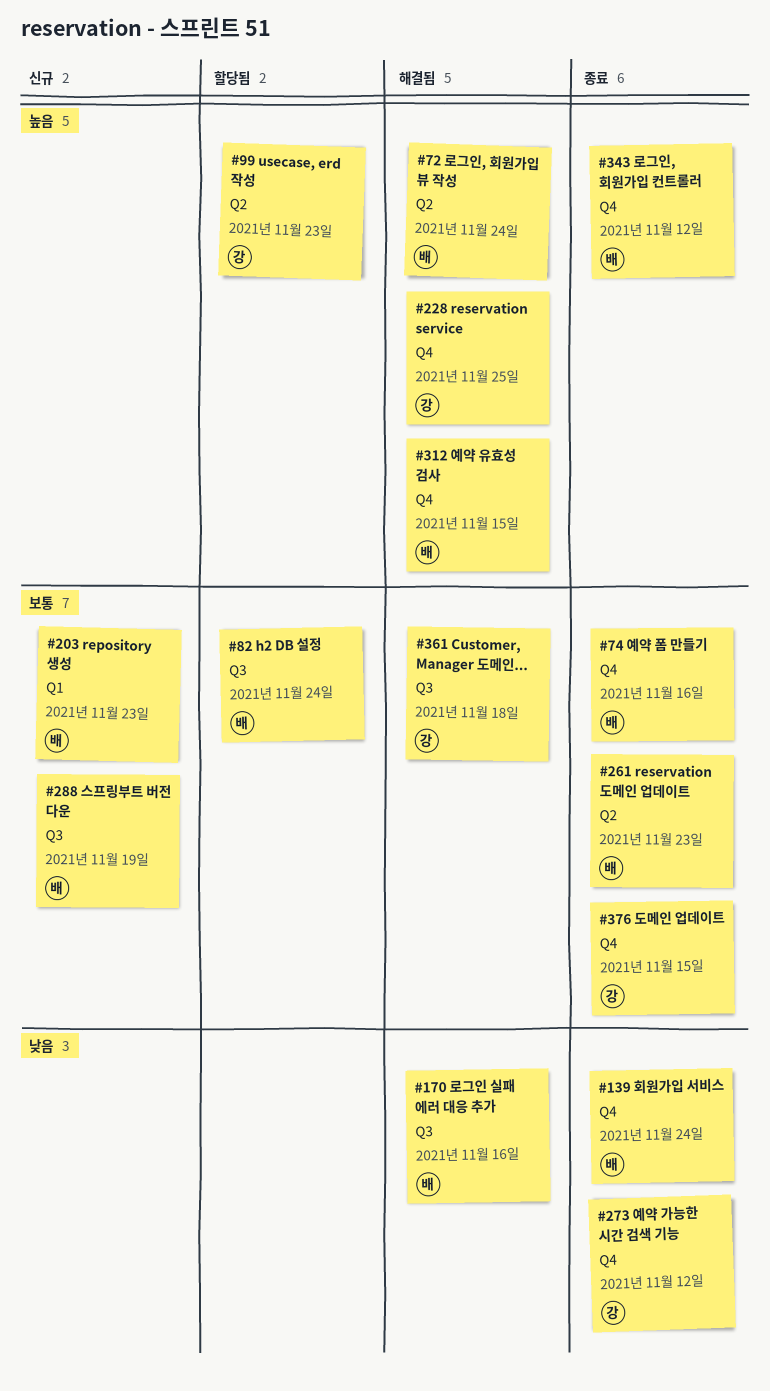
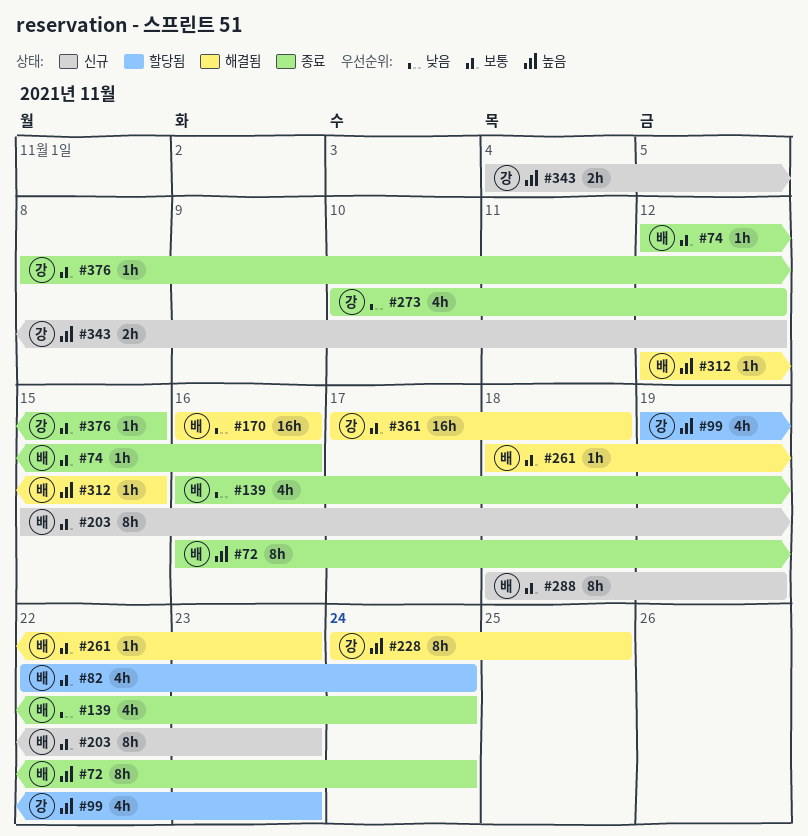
#72, status: 해결됨 -> 종료
#261, status: 종료 -> 해결됨
#343, status: 종료 -> 신규
#343, owner: 배 -> 강

